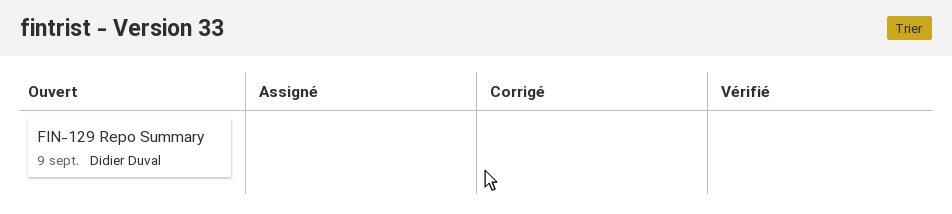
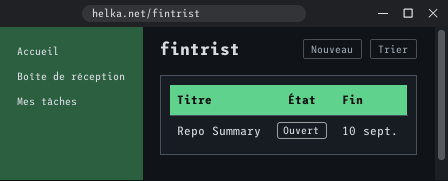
Repo Summary, due: Sep 9 -> Sep 10

